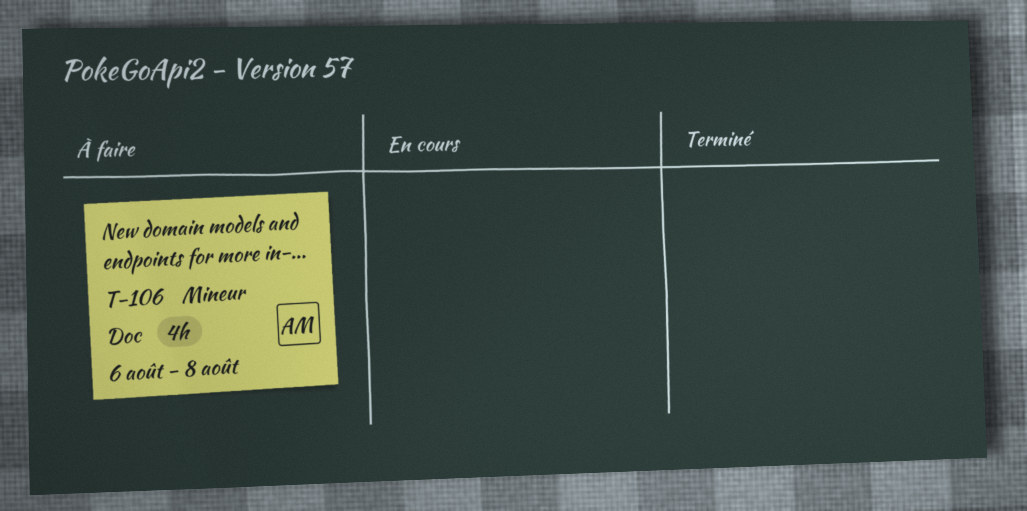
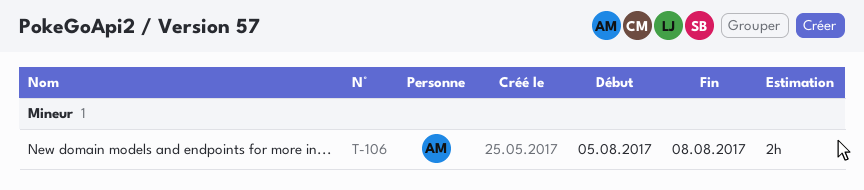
T-106, estimate: 4h -> 2h
T-106, start: Aug 6 -> Aug 5

